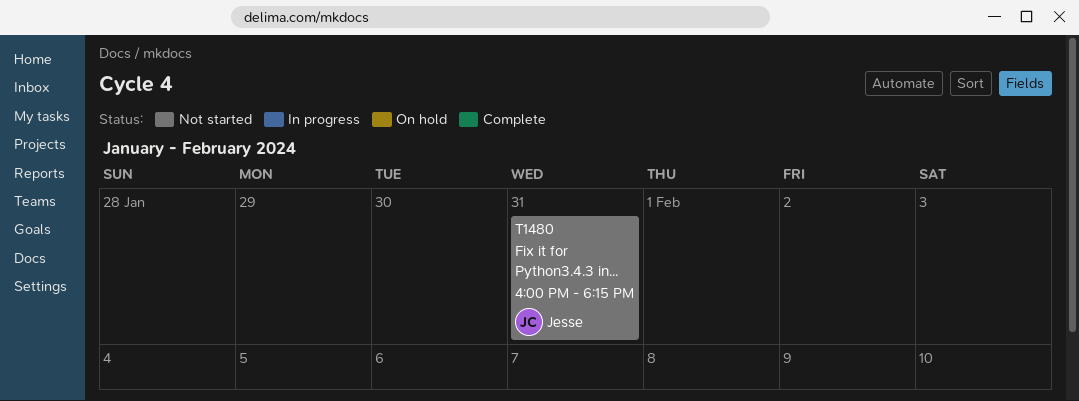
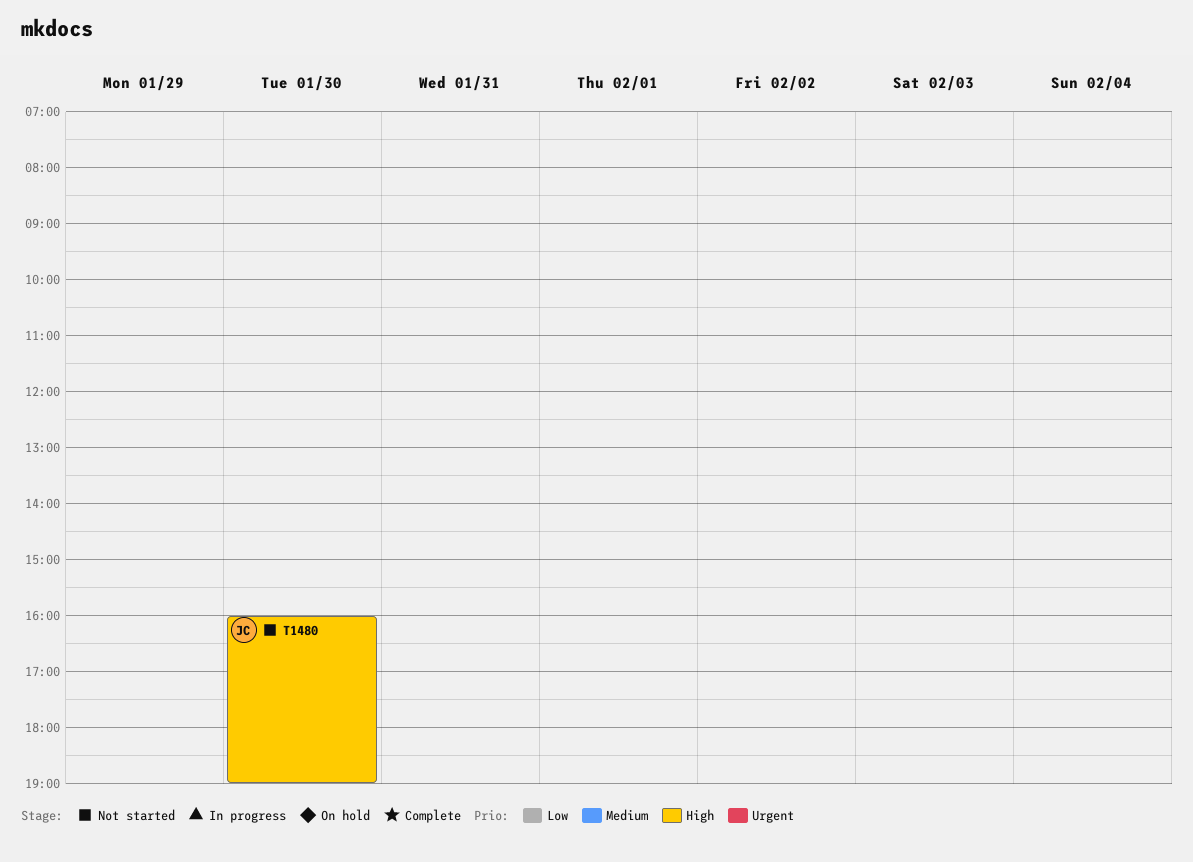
T1480, day: Jan 31 -> Jan 30
T1480, ends: 18:15 -> 19:00

